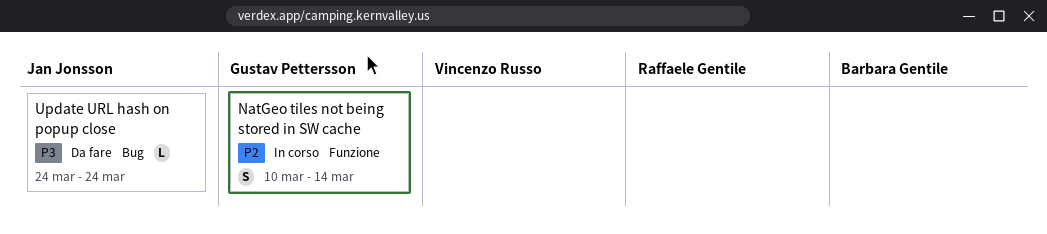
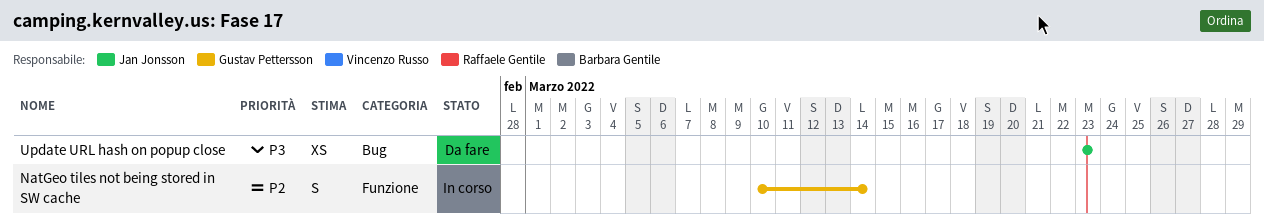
Update URL hash on popup close, estimate: L -> XS
Update URL hash on popup close, start: Mar 24 -> Mar 23
Update URL hash on popup close, due: Mar 24 -> Mar 23

